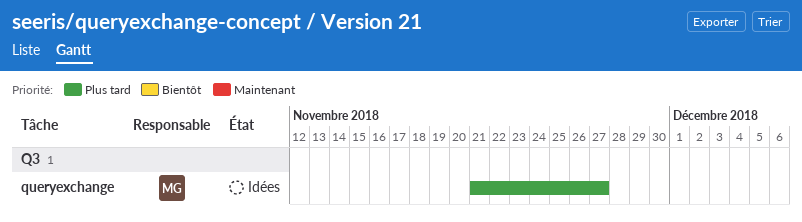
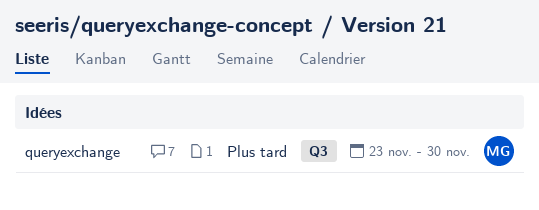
queryexchange, start: Nov 21 -> Nov 23
queryexchange, due: Nov 27 -> Nov 30

